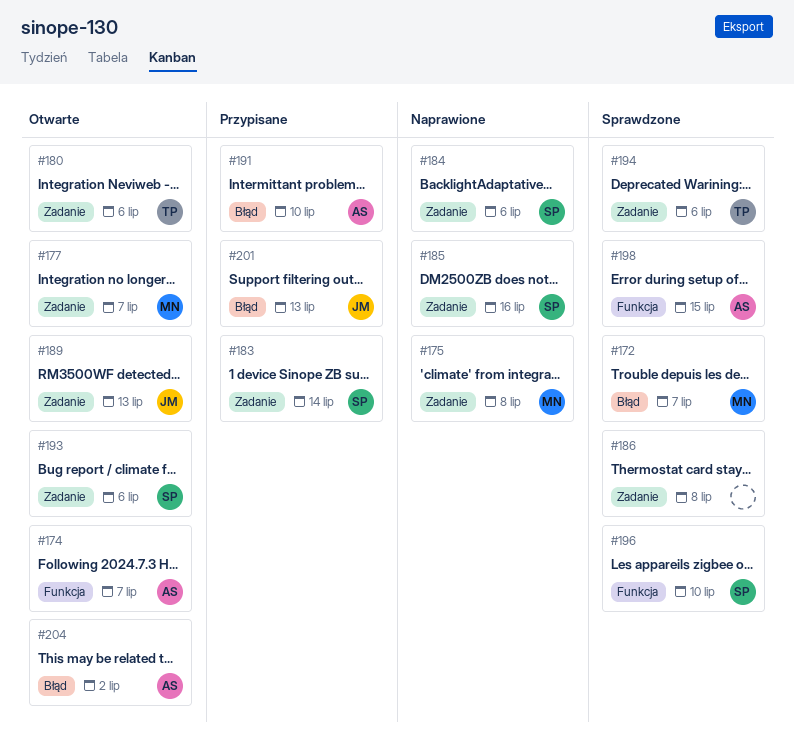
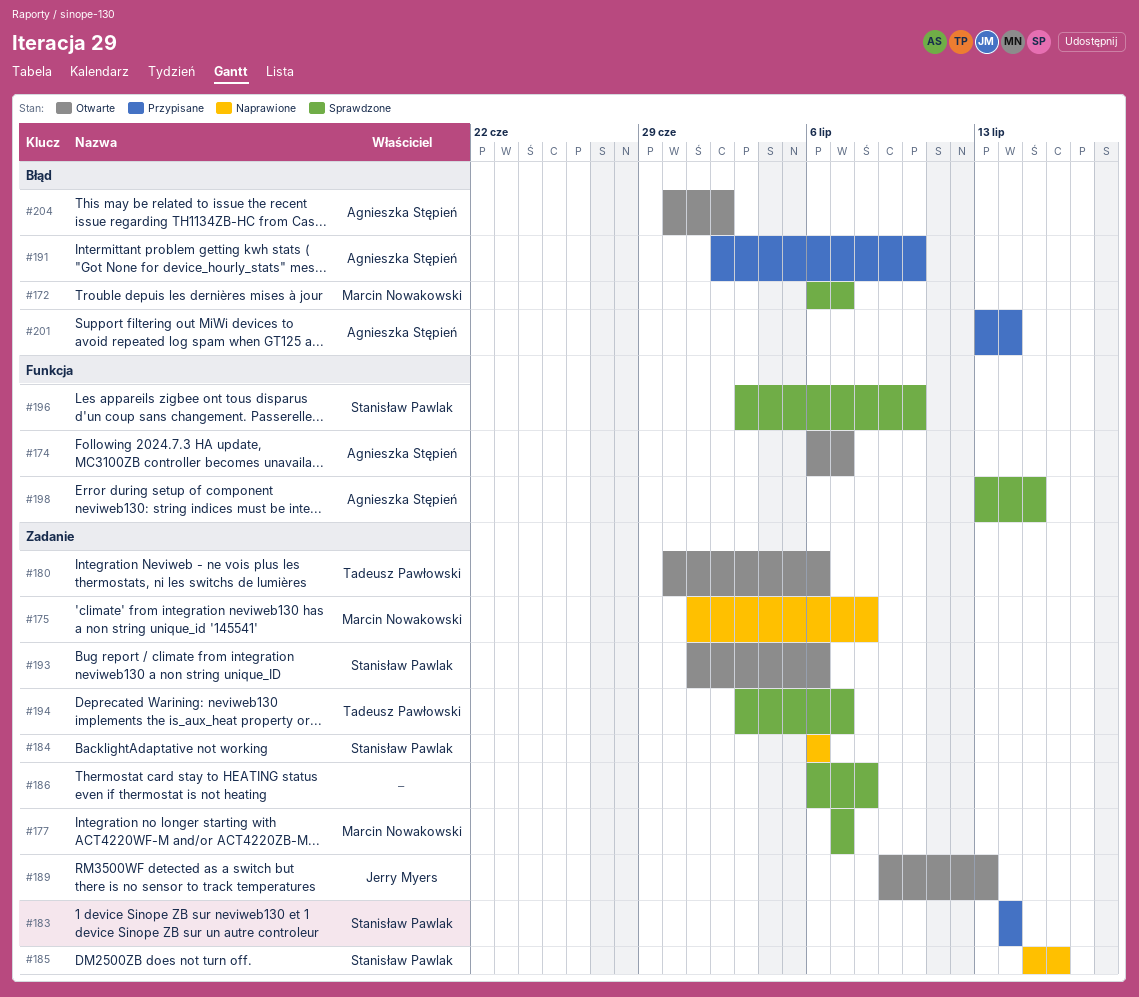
#177, status: Otwarte -> Sprawdzone
#194, due: Jul 6 -> Jul 7
#201, owner: Jerry Myers -> Agnieszka Stępień
#201, due: Jul 13 -> Jul 14

